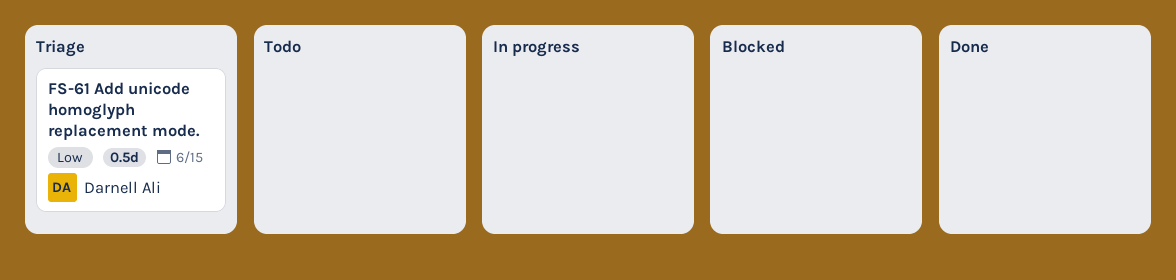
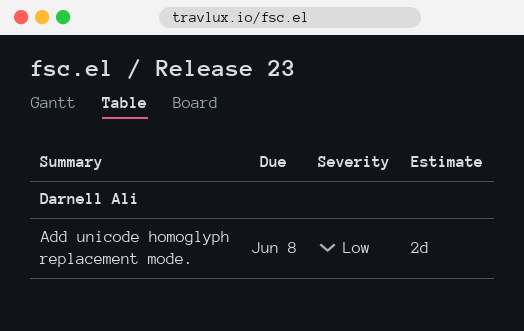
Add unicode homoglyph replacement mode., estimate: 0.5d -> 2d
Add unicode homoglyph replacement mode., due: Jun 15 -> Jun 8

